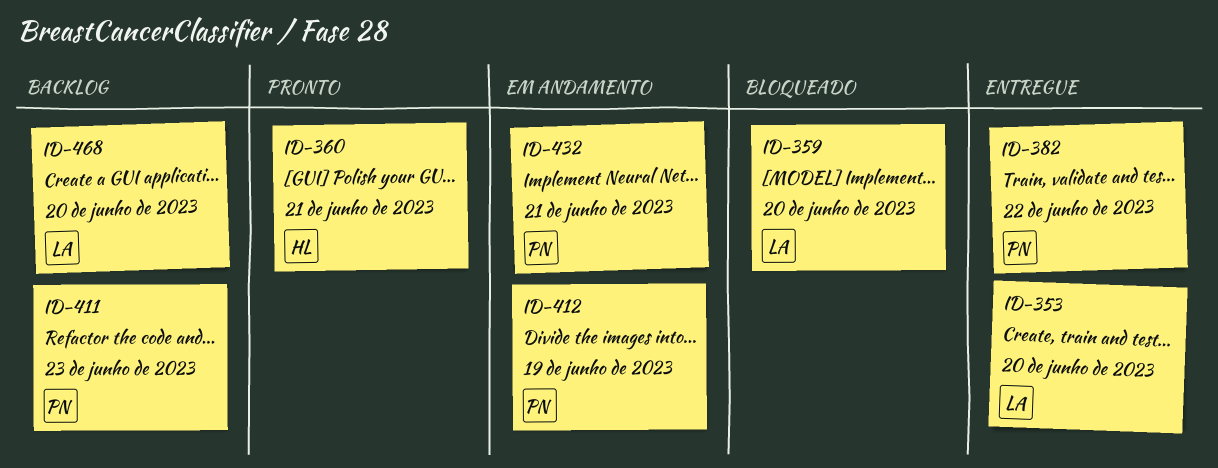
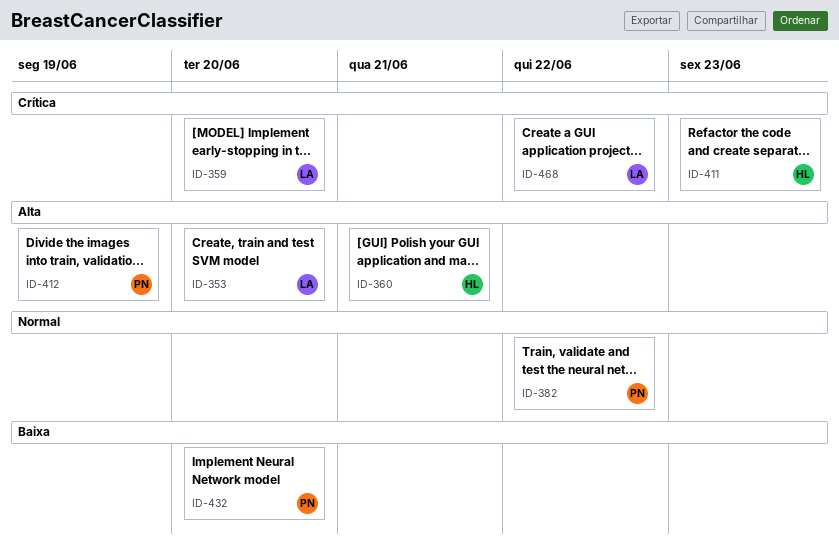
ID-411, owner: PN -> HL
ID-432, due: Jun 21 -> Jun 20
ID-468, due: Jun 20 -> Jun 22

